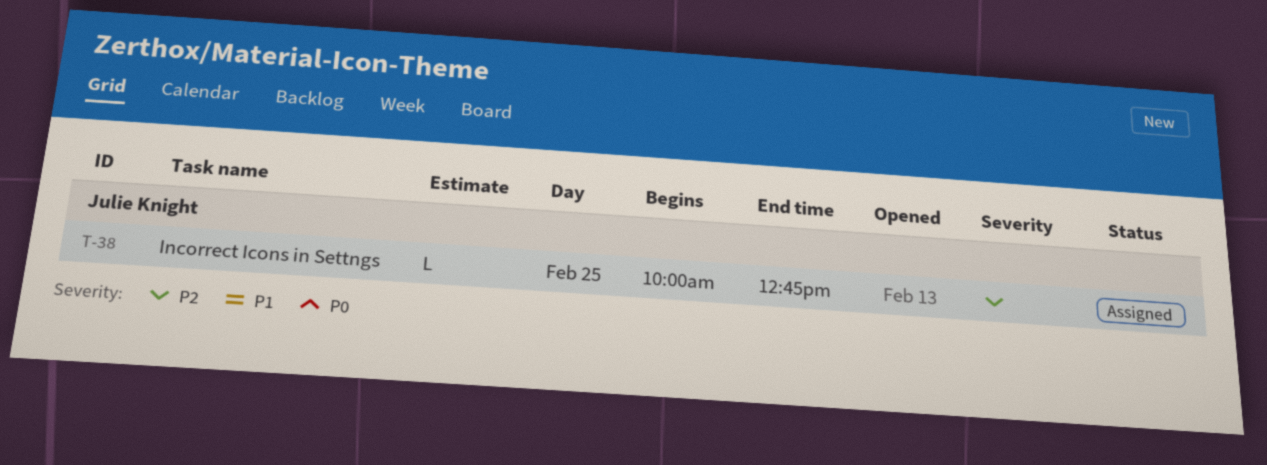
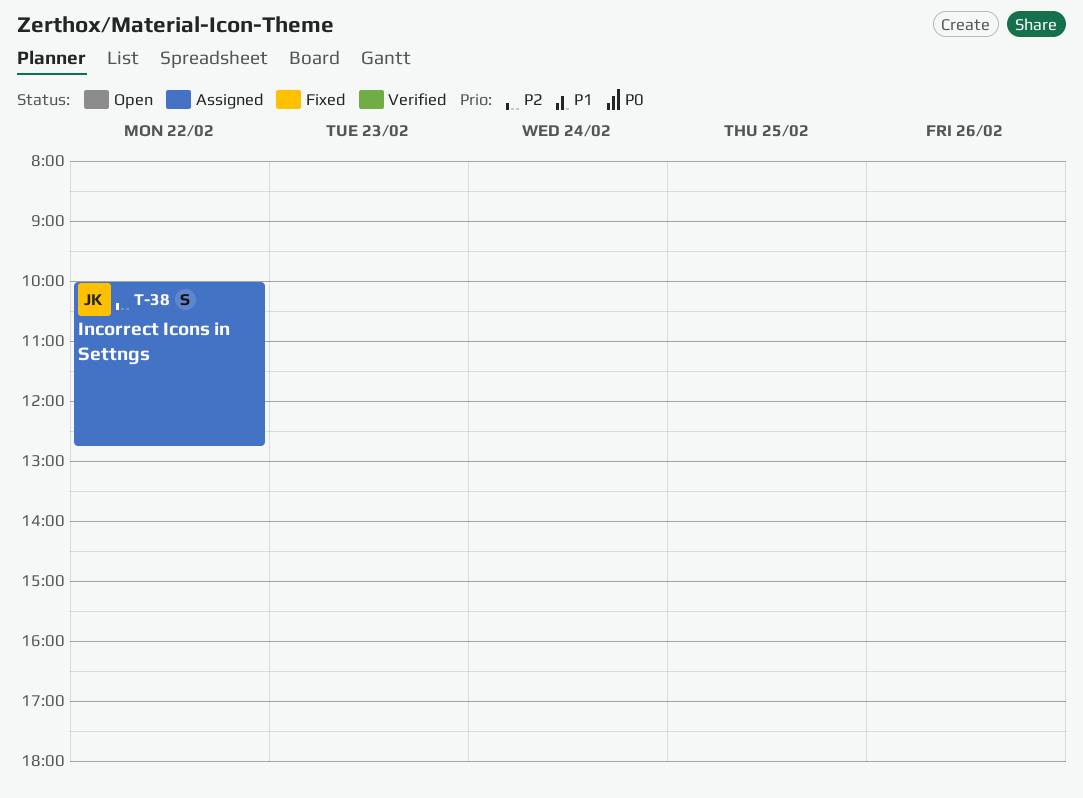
T-38, estimate: L -> S
T-38, day: Feb 25 -> Feb 22

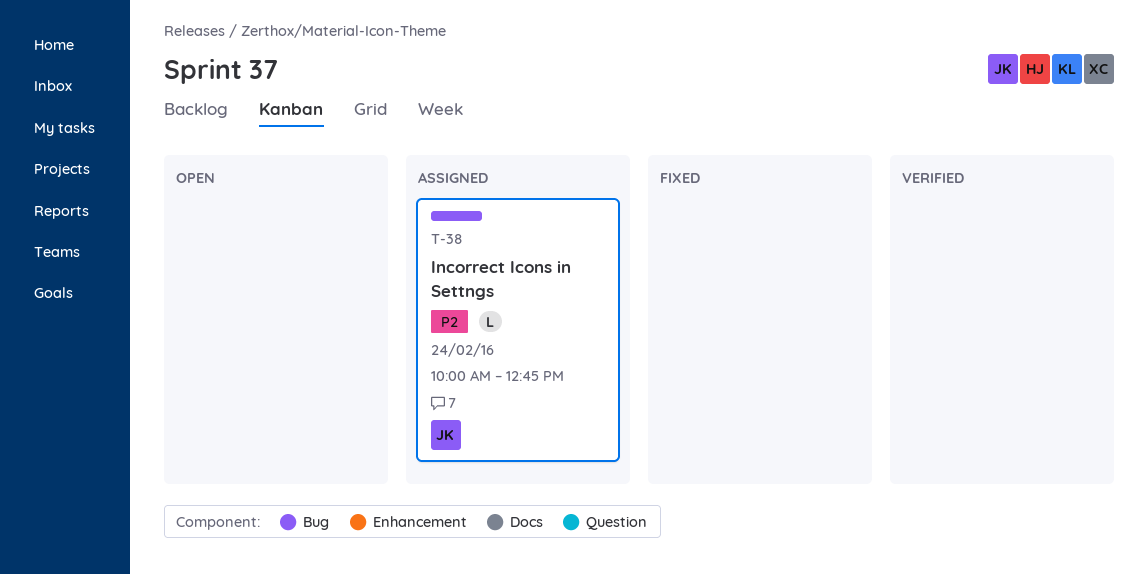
T-38, estimate: S -> L
T-38, day: Feb 22 -> Feb 24

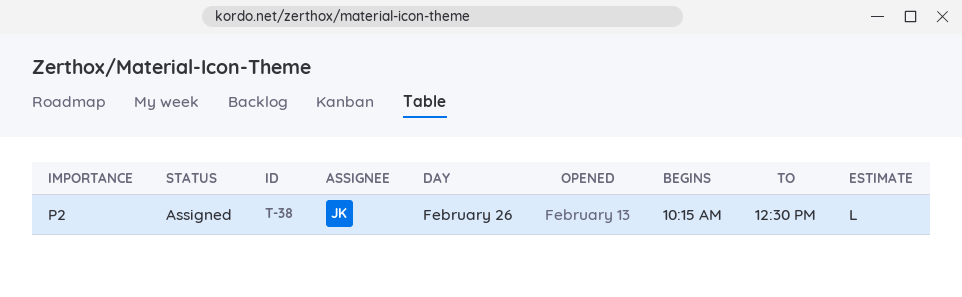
T-38, day: Feb 24 -> Feb 26
T-38, begins: 10:00 -> 10:15
T-38, ends: 12:45 -> 12:30

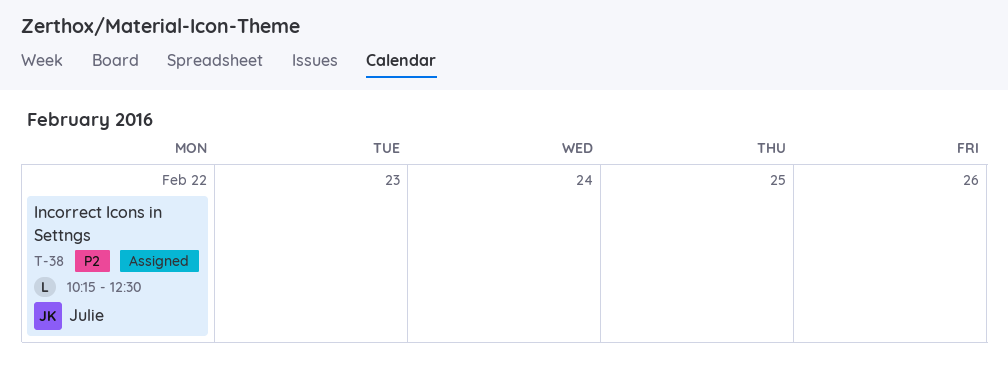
T-38, day: Feb 26 -> Feb 22

